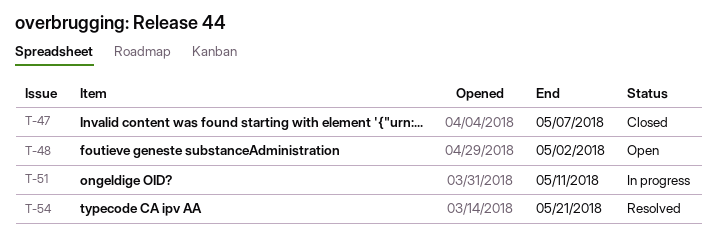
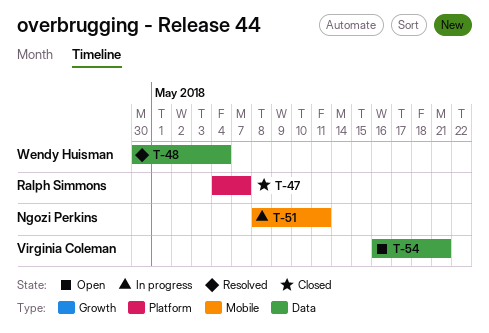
T-48, status: Open -> Resolved
T-48, due: May 2 -> May 4
T-54, status: Resolved -> Open

